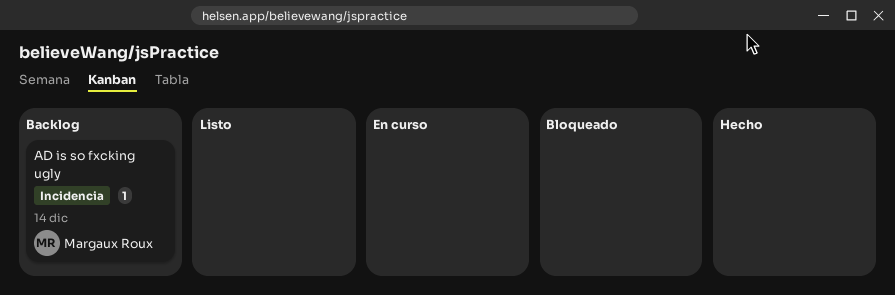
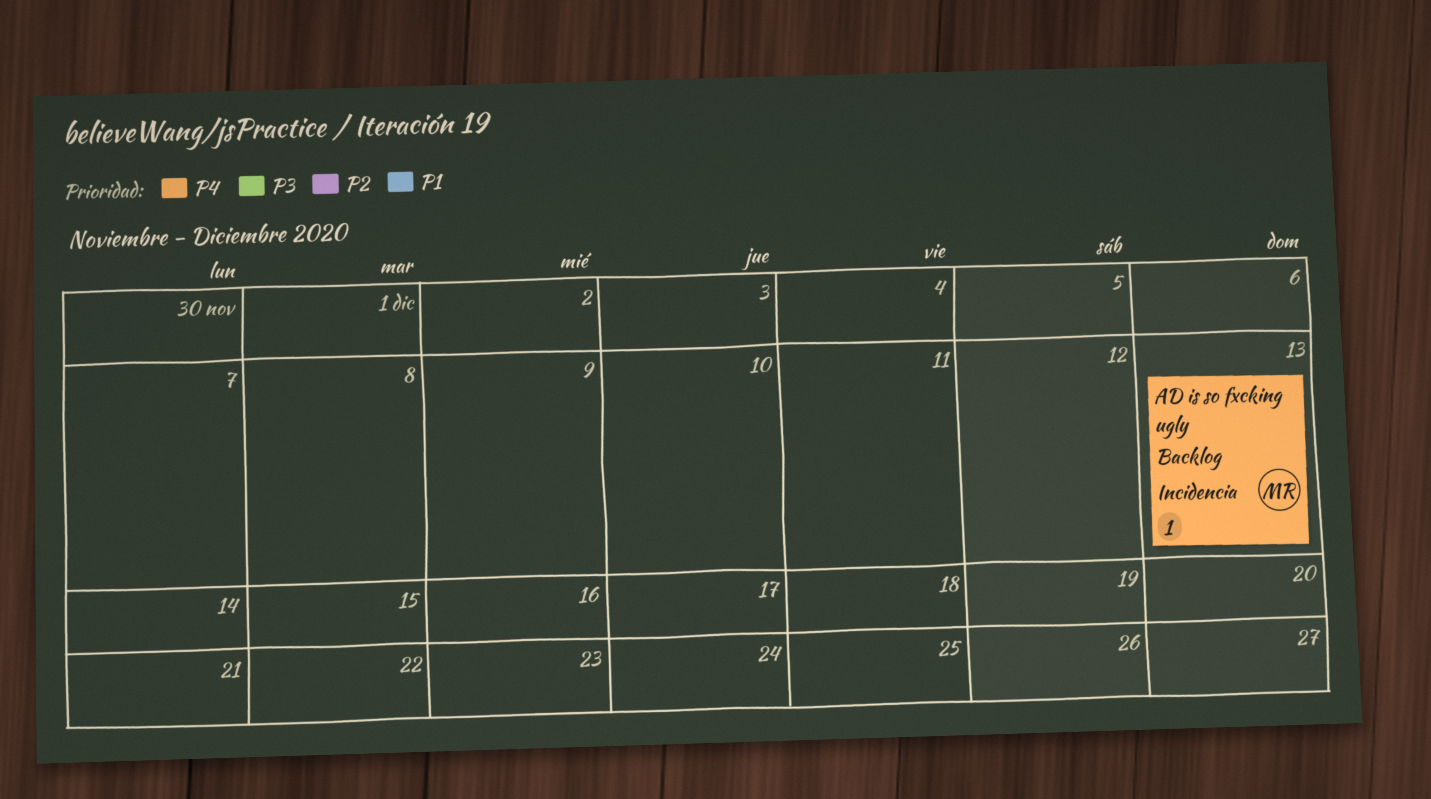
AD is so fxcking ugly, due: Dec 14 -> Dec 13

